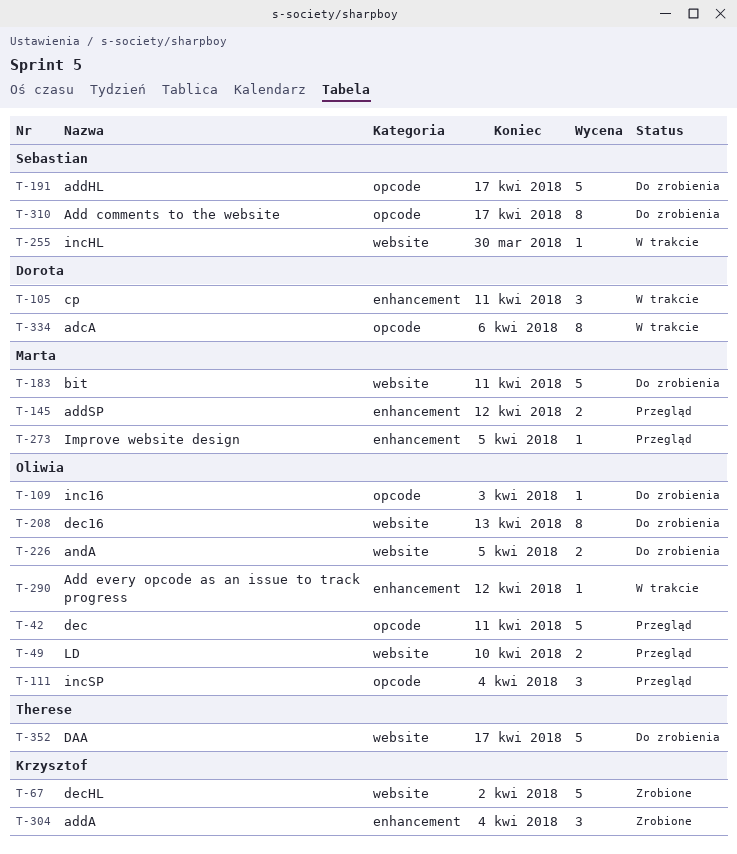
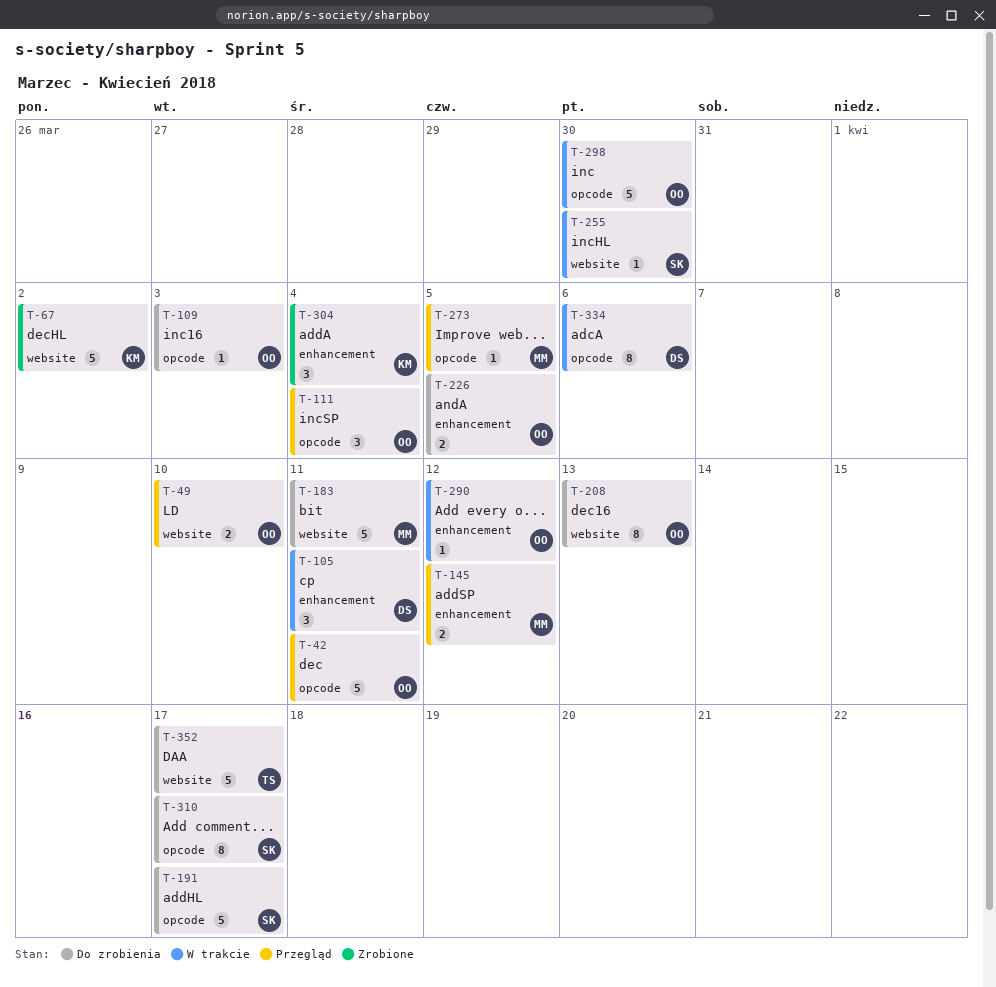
T-226, label: website -> enhancement
T-273, label: enhancement -> opcode
T-298: none -> present

